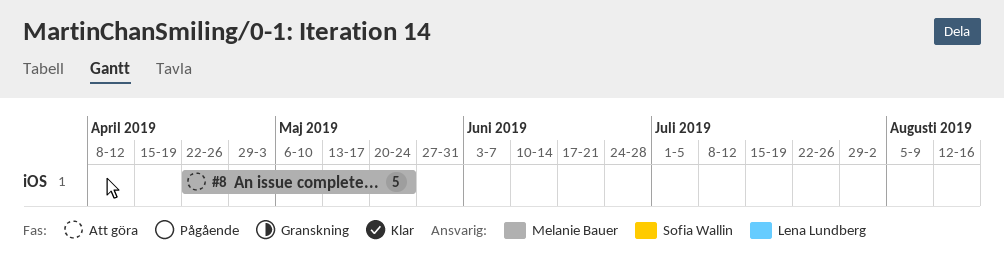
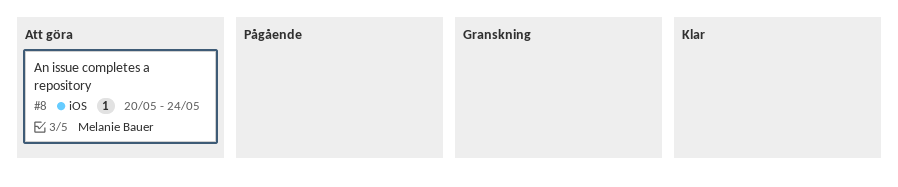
#8, estimate: 5 -> 1
#8, start: Apr 22 -> May 20

